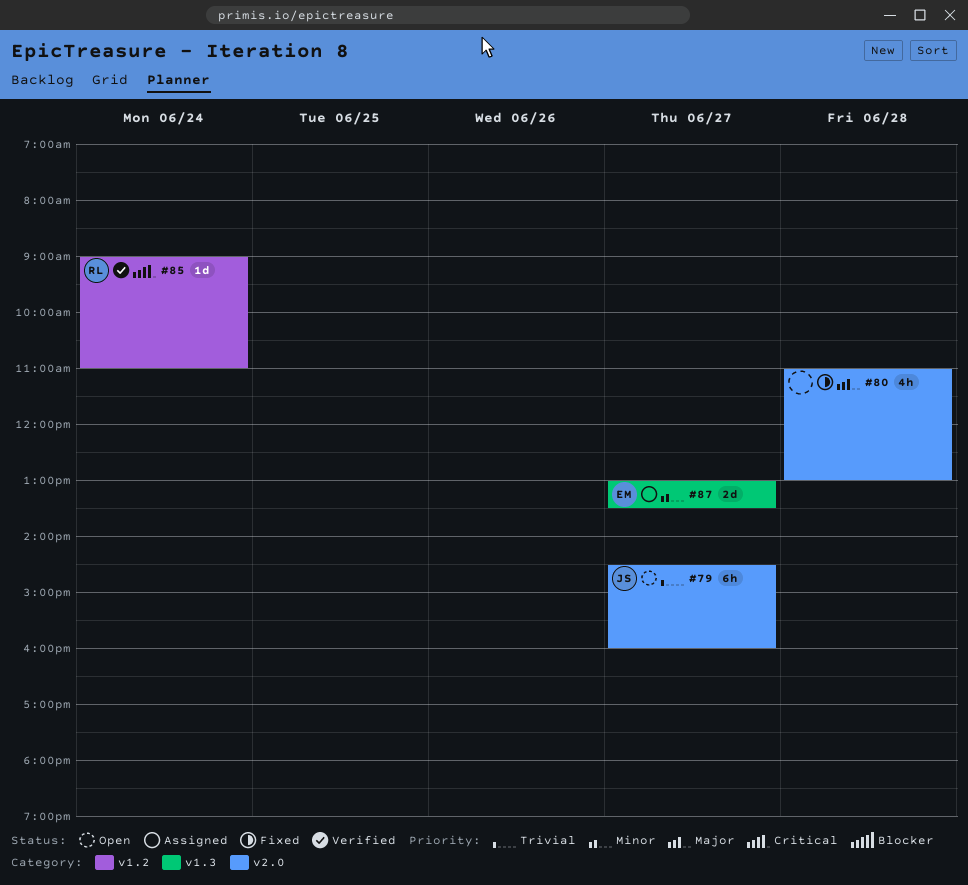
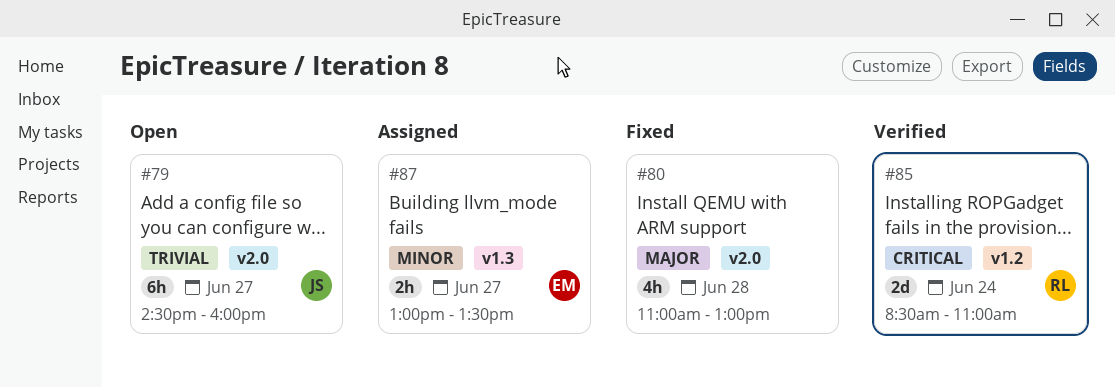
#85, estimate: 1d -> 2d
#85, begins: 09:00 -> 08:30
#87, estimate: 2d -> 2h

